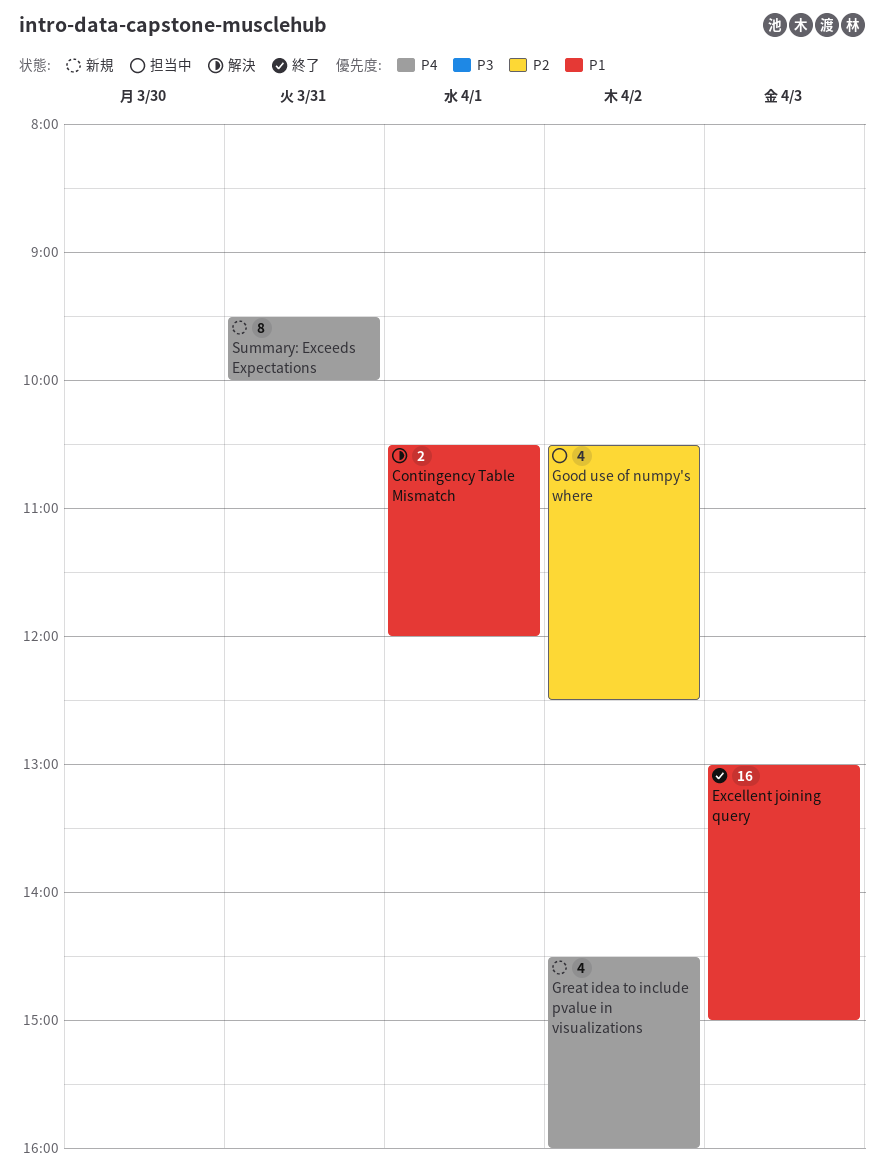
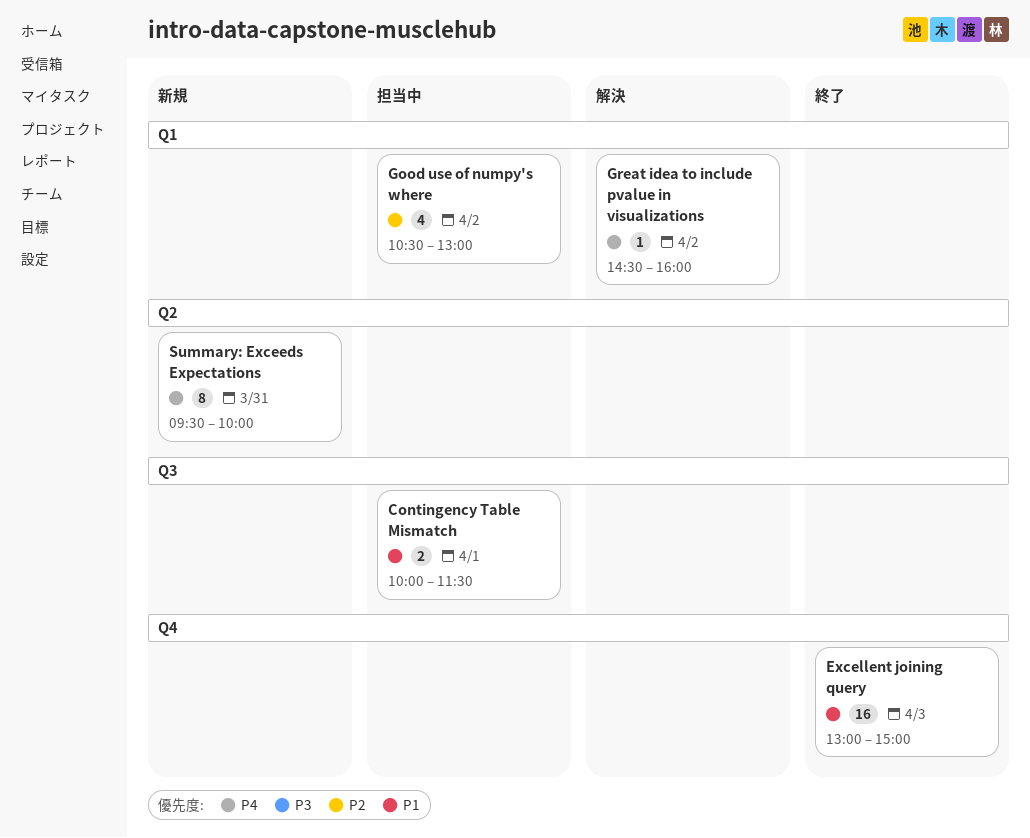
Contingency Table Mismatch, status: 解決 -> 担当中
Contingency Table Mismatch, begins: 10:30 -> 10:00
Contingency Table Mismatch, ends: 12:00 -> 11:30
Good use of numpy's where, ends: 12:30 -> 13:00
Great idea to include pvalue in visualizations, status: 新規 -> 解決
Great idea to include pvalue in visualizations, estimate: 4 -> 1

